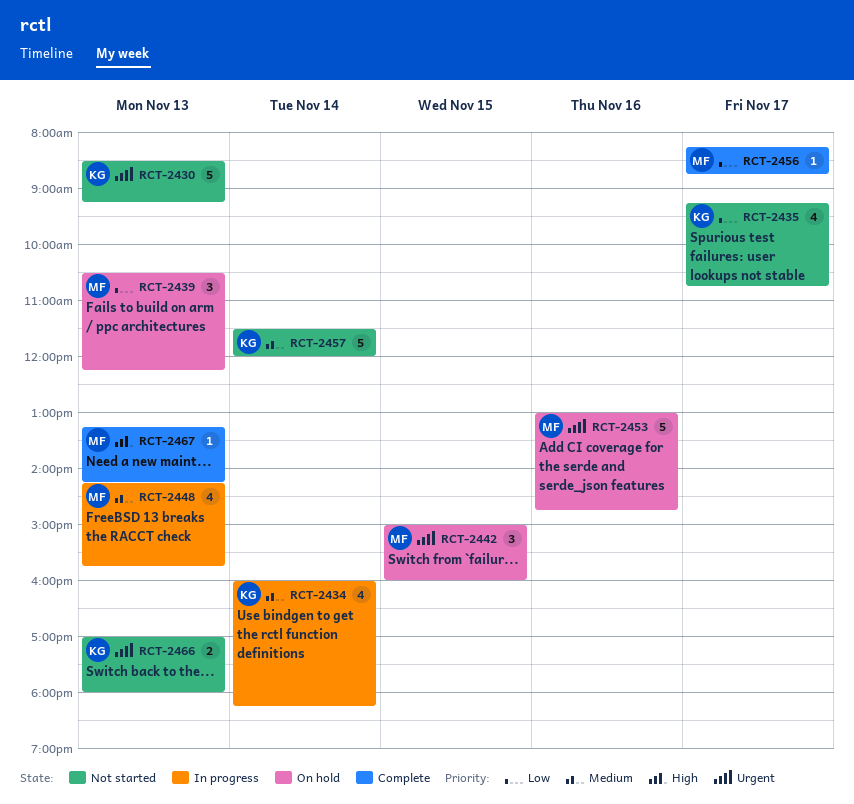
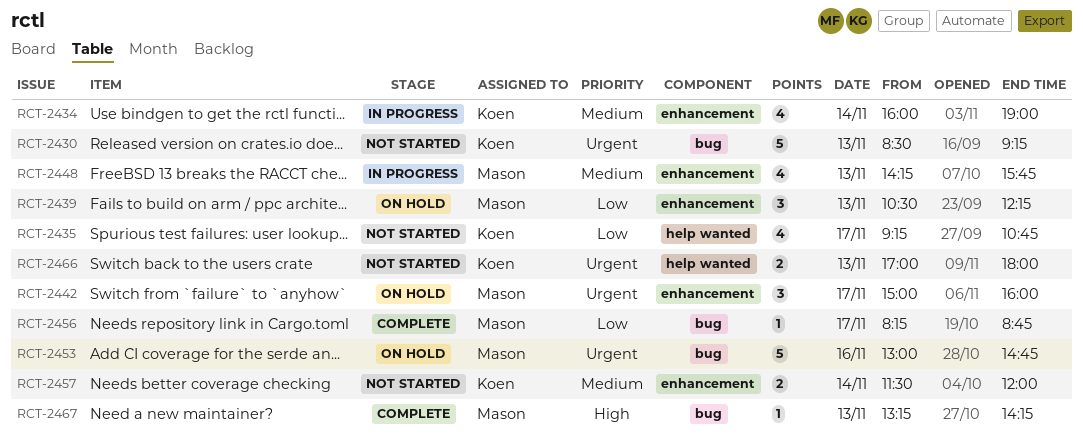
RCT-2434, ends: 18:15 -> 19:00
RCT-2442, day: Nov 15 -> Nov 17
RCT-2457, estimate: 5 -> 2

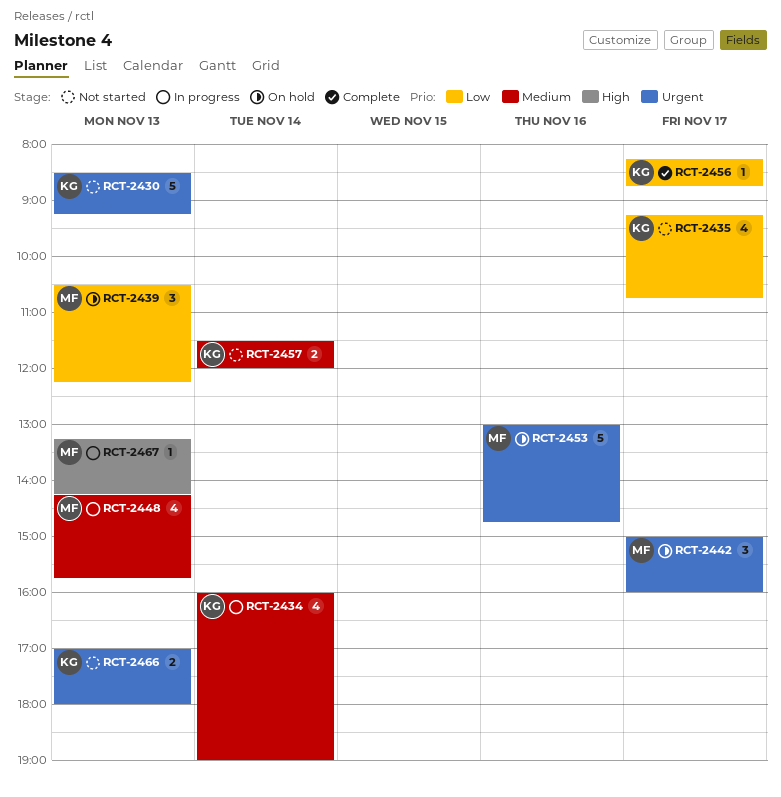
RCT-2456, owner: Mason -> Koen
RCT-2467, status: Complete -> In progress

